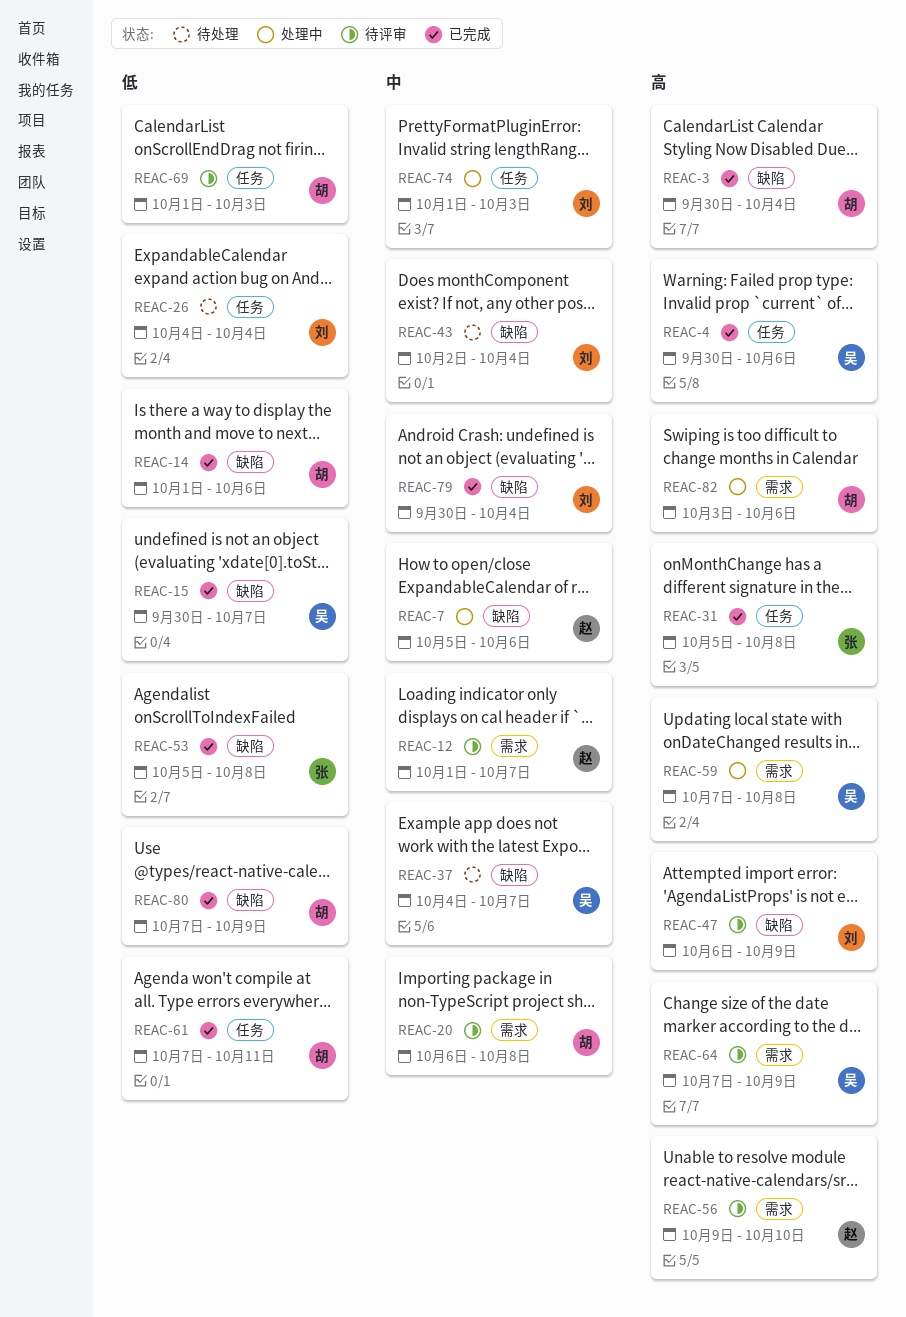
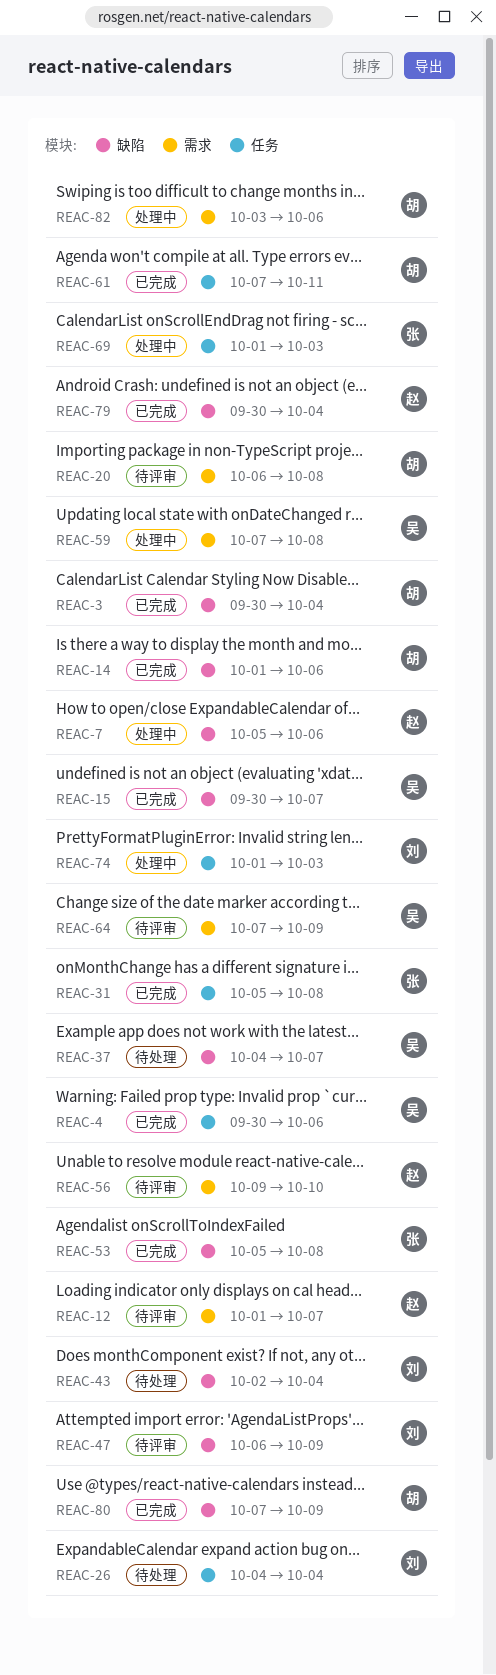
REAC-69, status: 待评审 -> 处理中
REAC-69, owner: 胡 -> 张
REAC-79, owner: 刘 -> 赵

